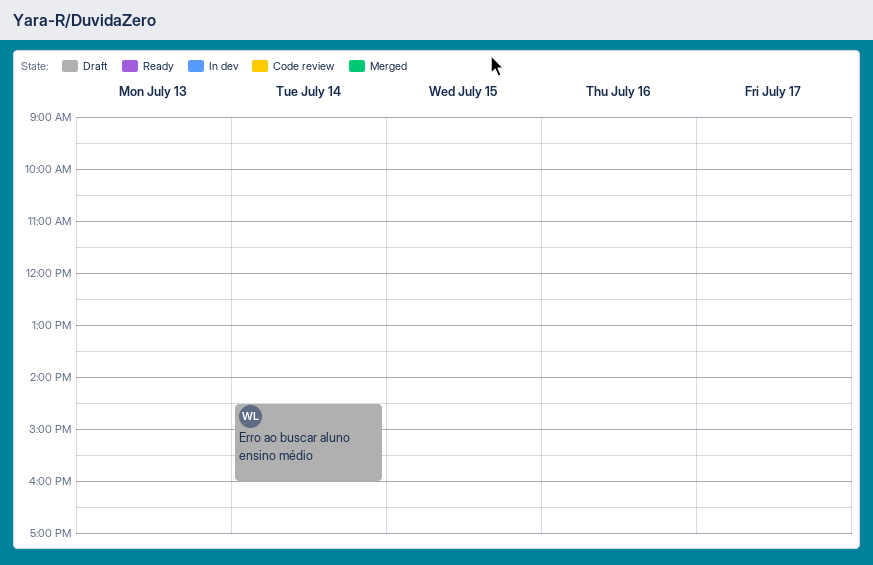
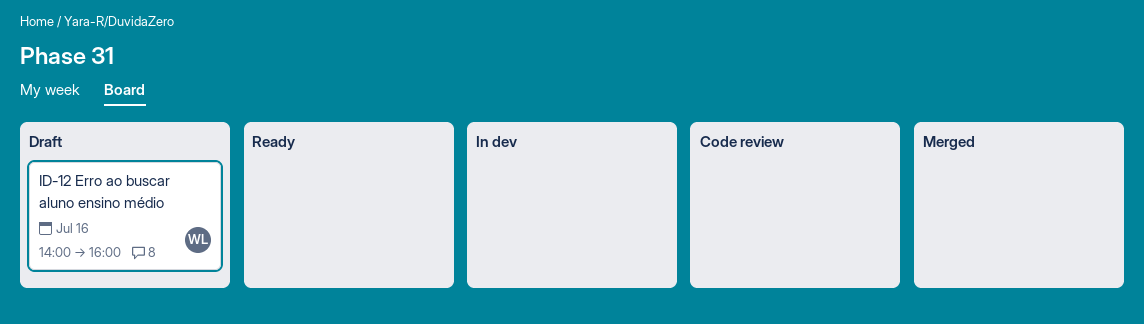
Erro ao buscar aluno ensino médio, day: Jul 14 -> Jul 16
Erro ao buscar aluno ensino médio, begins: 14:30 -> 14:00

